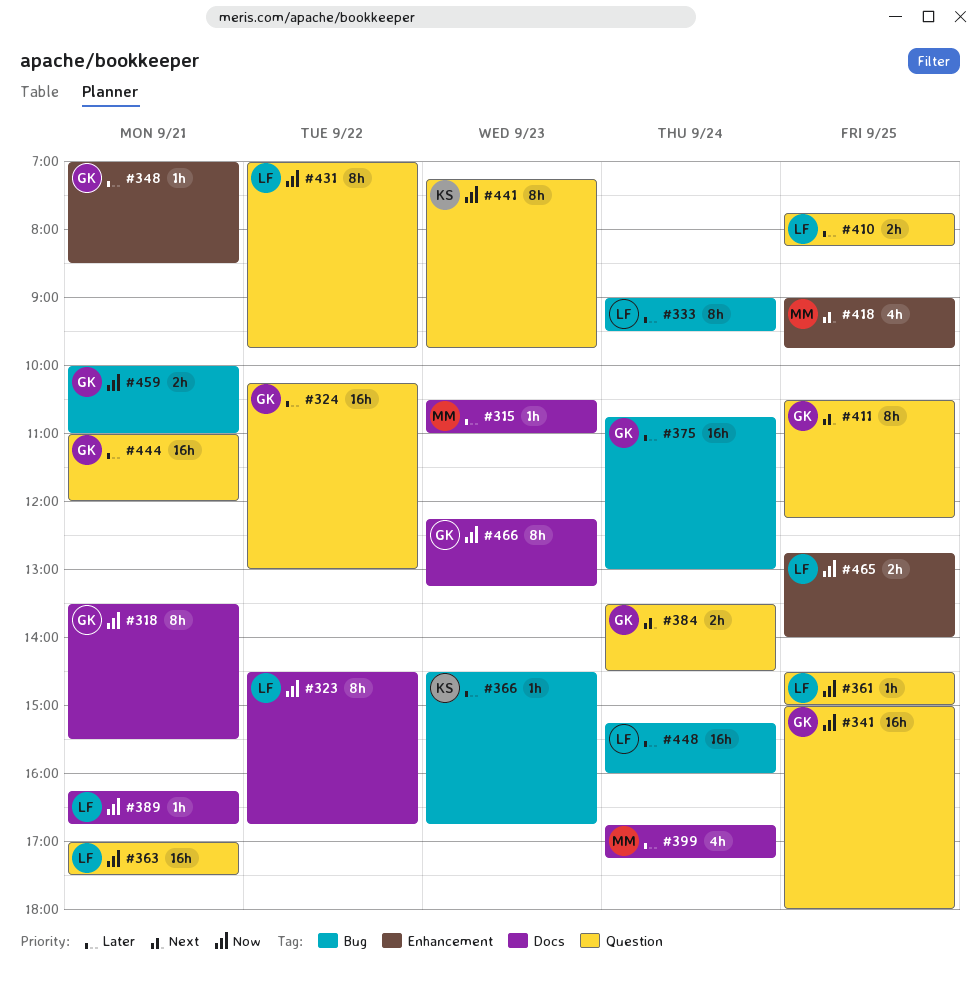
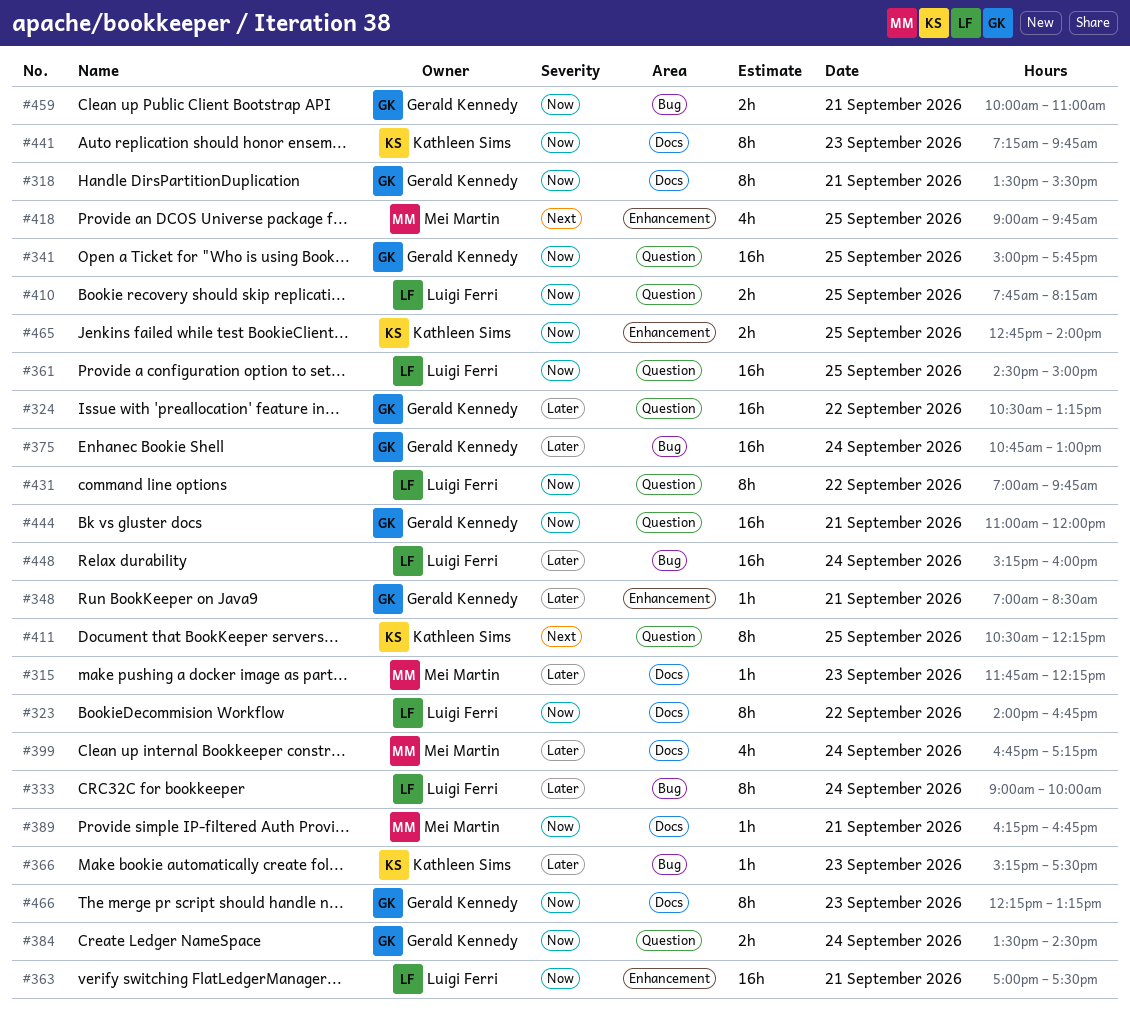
#315, begins: 10:30 -> 11:45
#315, ends: 11:00 -> 12:15
#323, begins: 14:30 -> 14:00
#324, begins: 10:15 -> 10:30
#324, ends: 13:00 -> 13:15
#333, ends: 09:30 -> 10:00
#341, ends: 18:00 -> 17:45
#361, estimate: 1h -> 16h
#363, label: Question -> Enhancement
#366, begins: 14:30 -> 15:15
#366, ends: 16:45 -> 17:30
#384, priority: Next -> Now
#389, owner: Luigi Ferri -> Mei Martin
#410, priority: Later -> Now
#411, owner: Gerald Kennedy -> Kathleen Sims
#441, label: Question -> Docs
#444, priority: Later -> Now
#465, owner: Luigi Ferri -> Kathleen Sims

